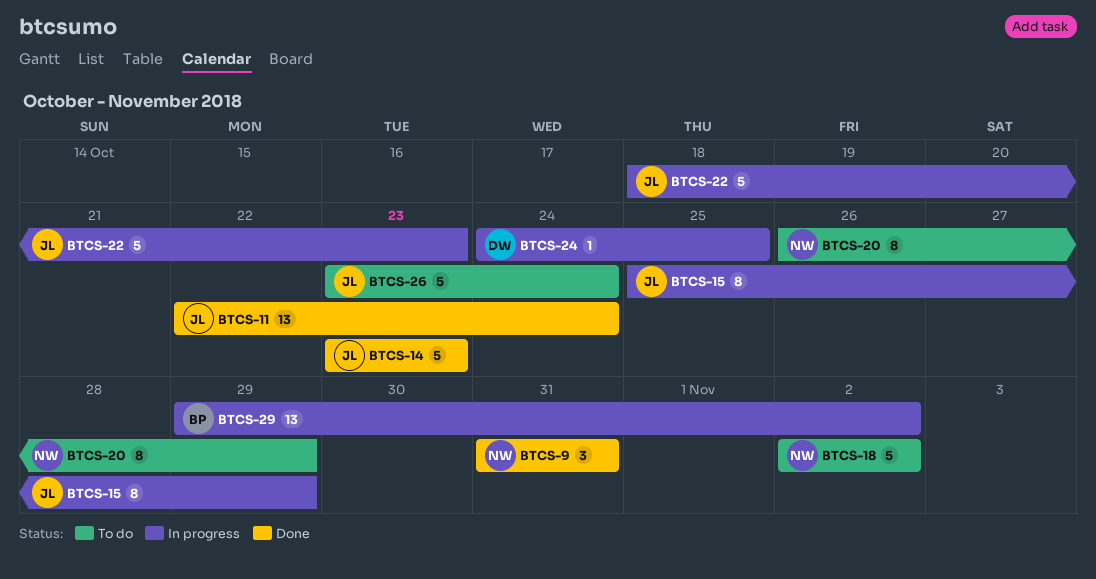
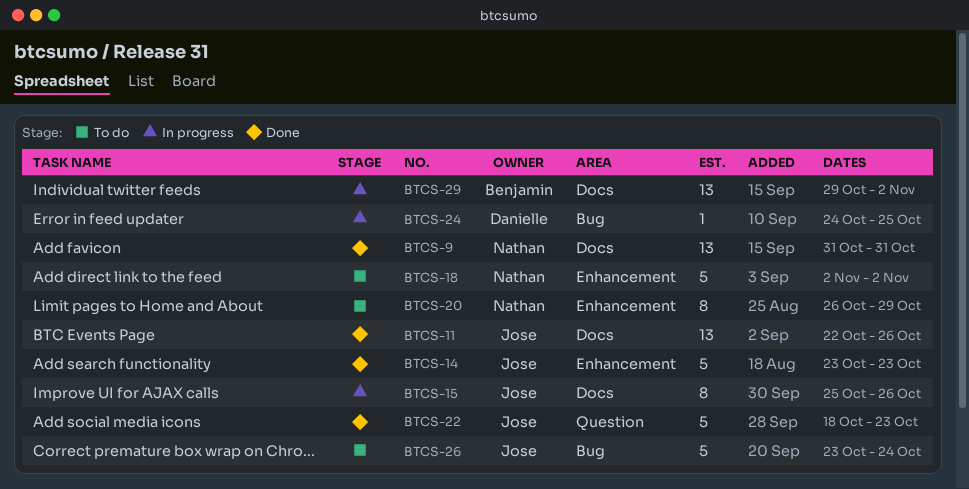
BTCS-9, estimate: 3 -> 13
BTCS-11, due: Oct 24 -> Oct 26
BTCS-15, due: Oct 29 -> Oct 26
BTCS-22, status: In progress -> Done

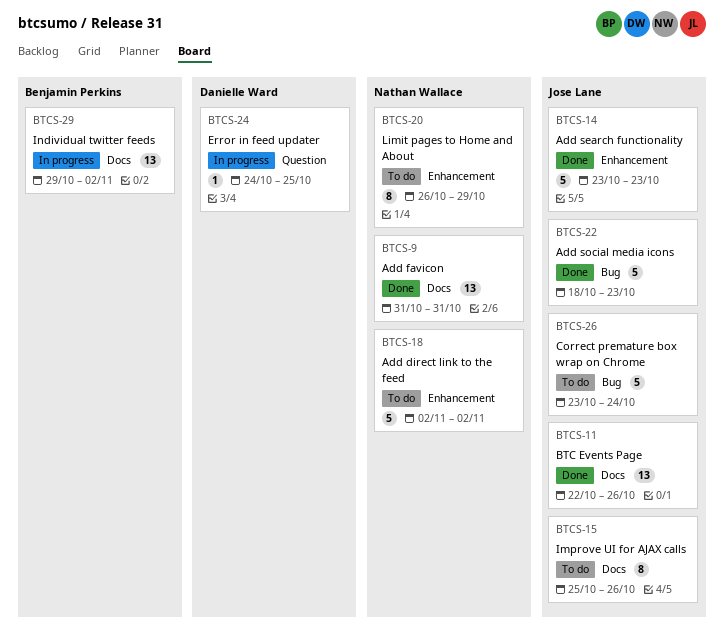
BTCS-15, status: In progress -> To do
BTCS-22, label: Question -> Bug
BTCS-24, label: Bug -> Question

